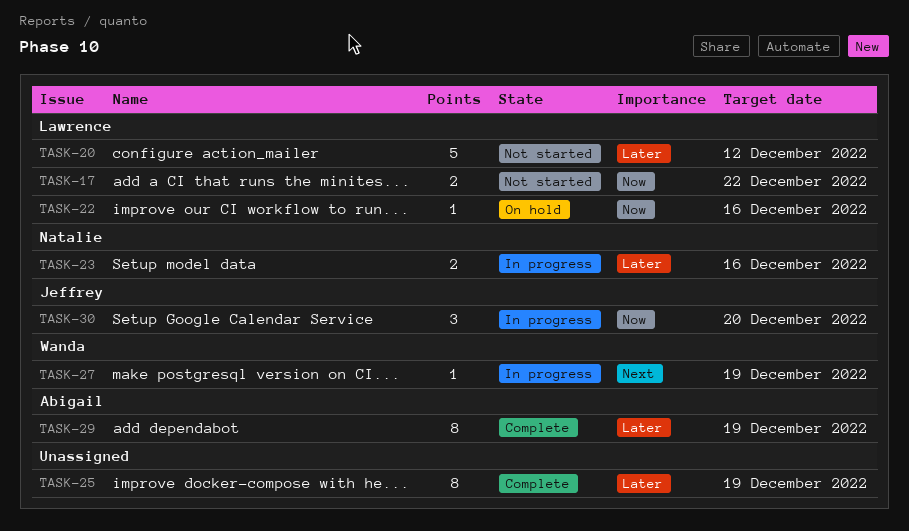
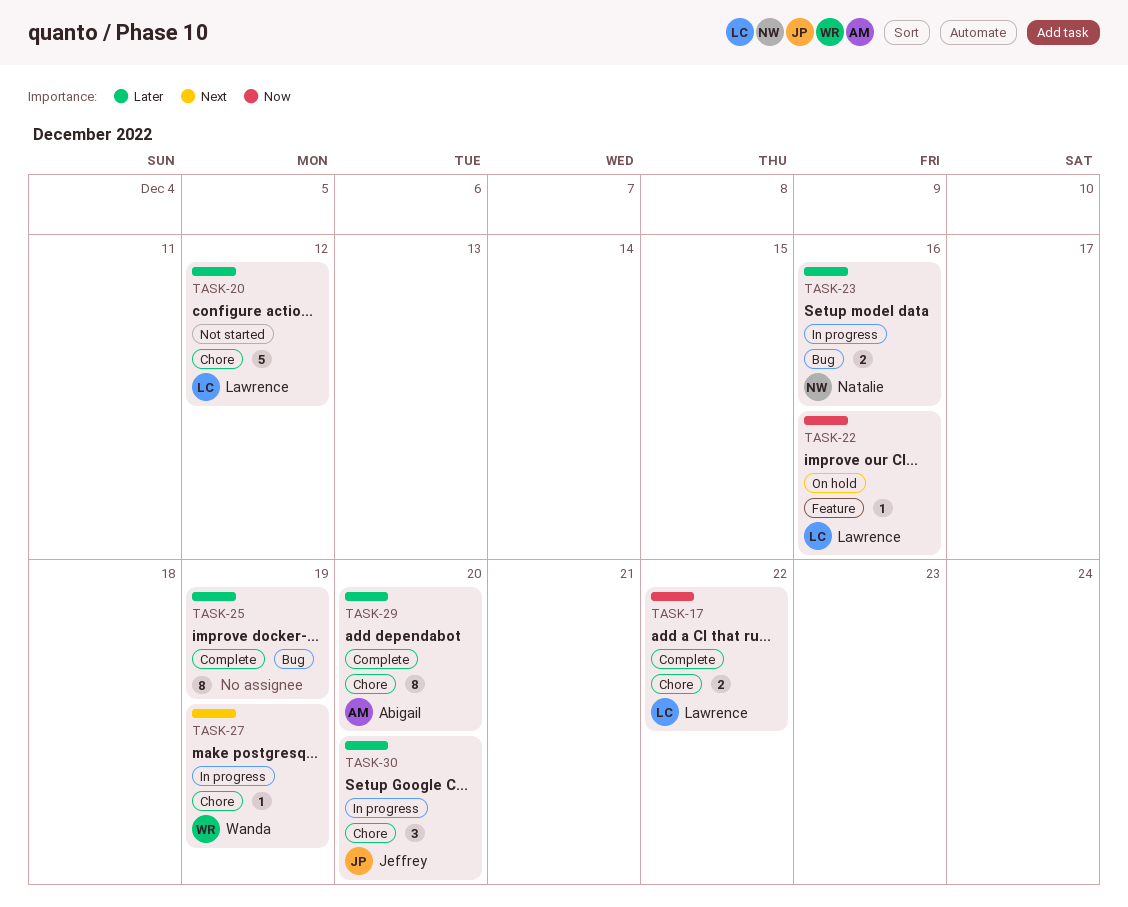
TASK-17, status: Not started -> Complete
TASK-29, due: Dec 19 -> Dec 20
TASK-30, priority: Now -> Later

